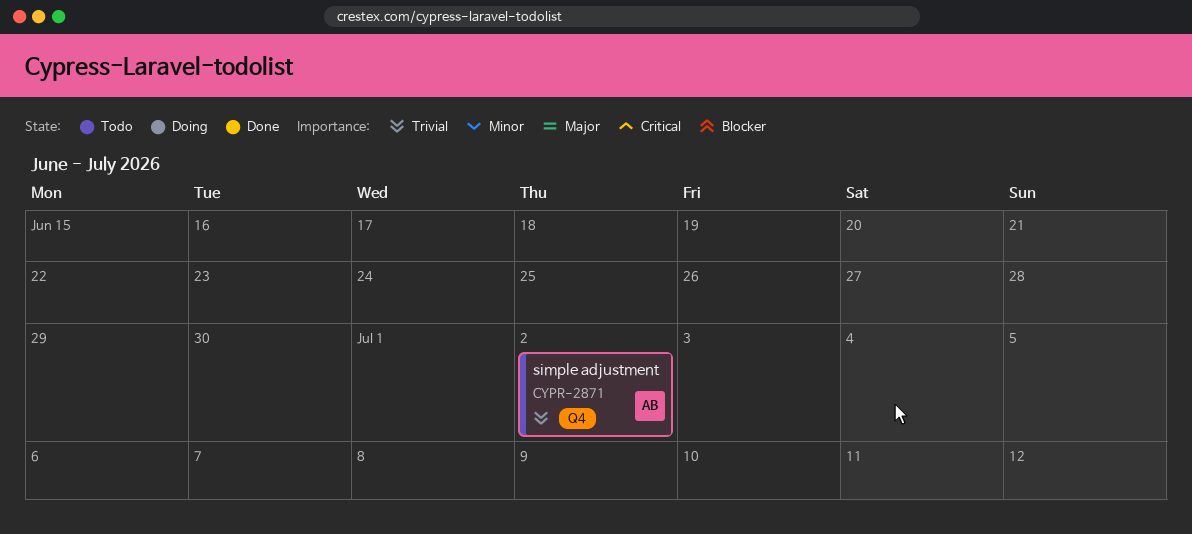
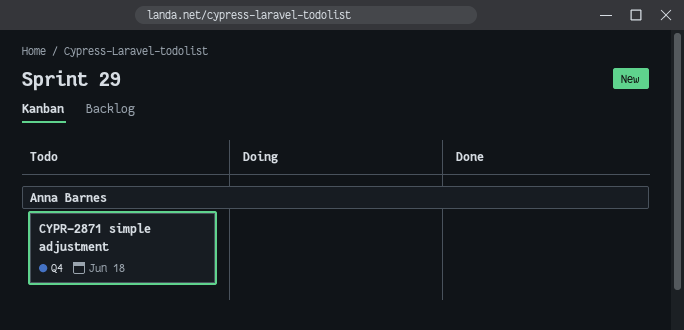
CYPR-2871, due: Jul 2 -> Jun 18

